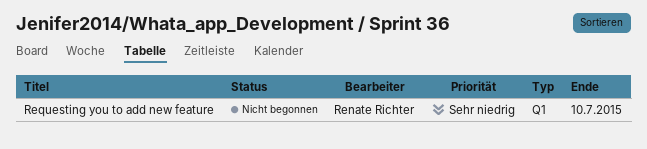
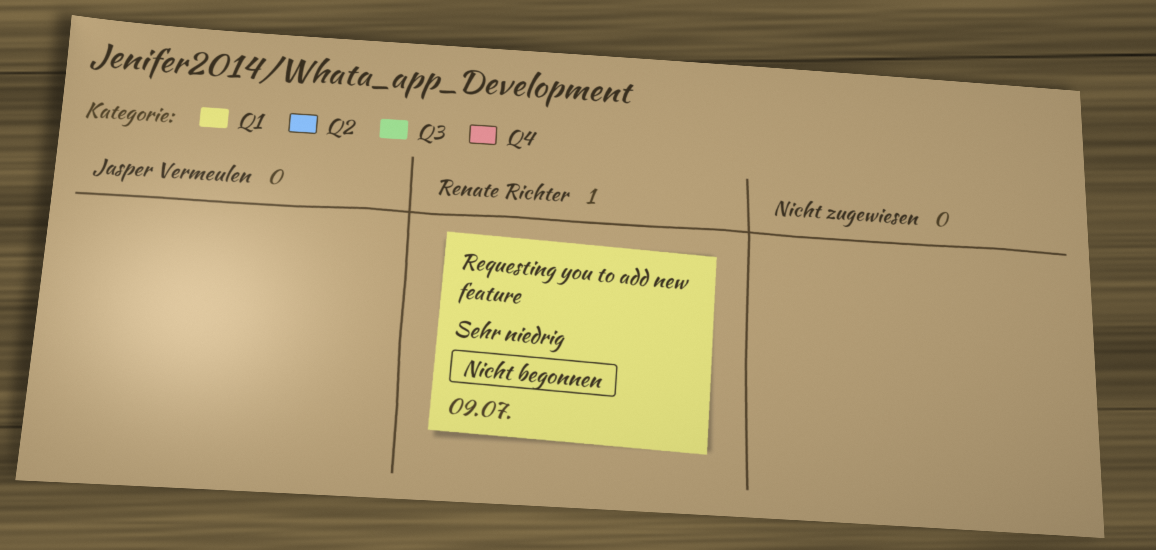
Requesting you to add new feature, due: Jul 10 -> Jul 9

